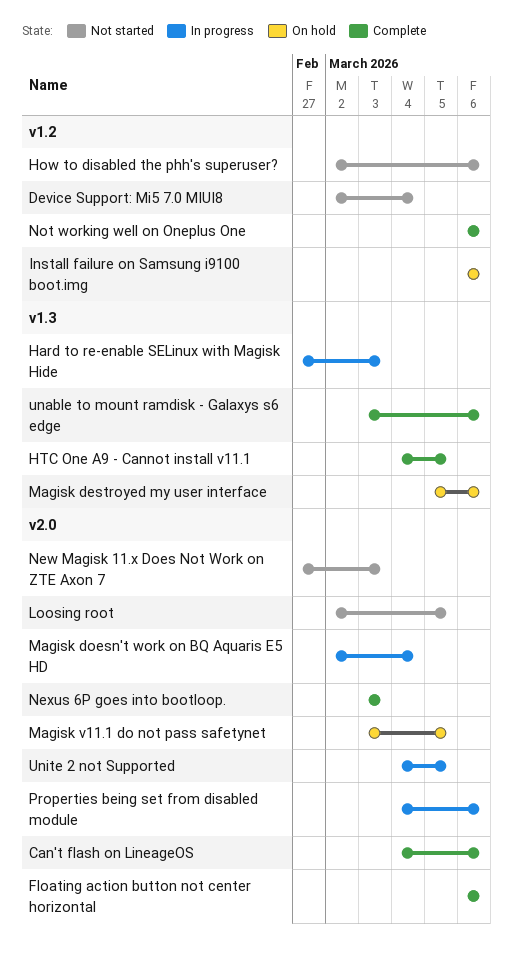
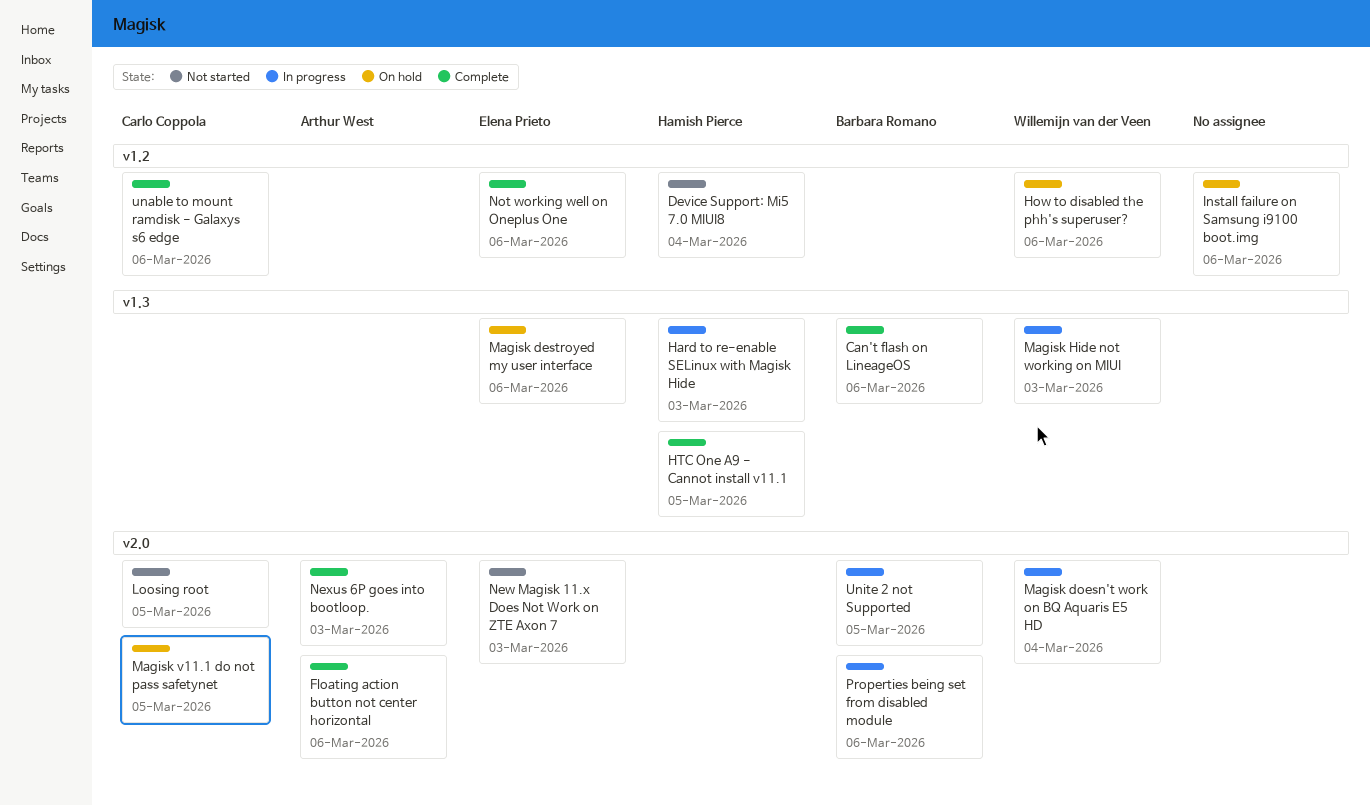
Can't flash on LineageOS, label: v2.0 -> v1.3
How to disabled the phh's superuser?, status: Not started -> On hold
Magisk Hide not working on MIUI: none -> present
unable to mount ramdisk - Galaxys s6 edge, label: v1.3 -> v1.2

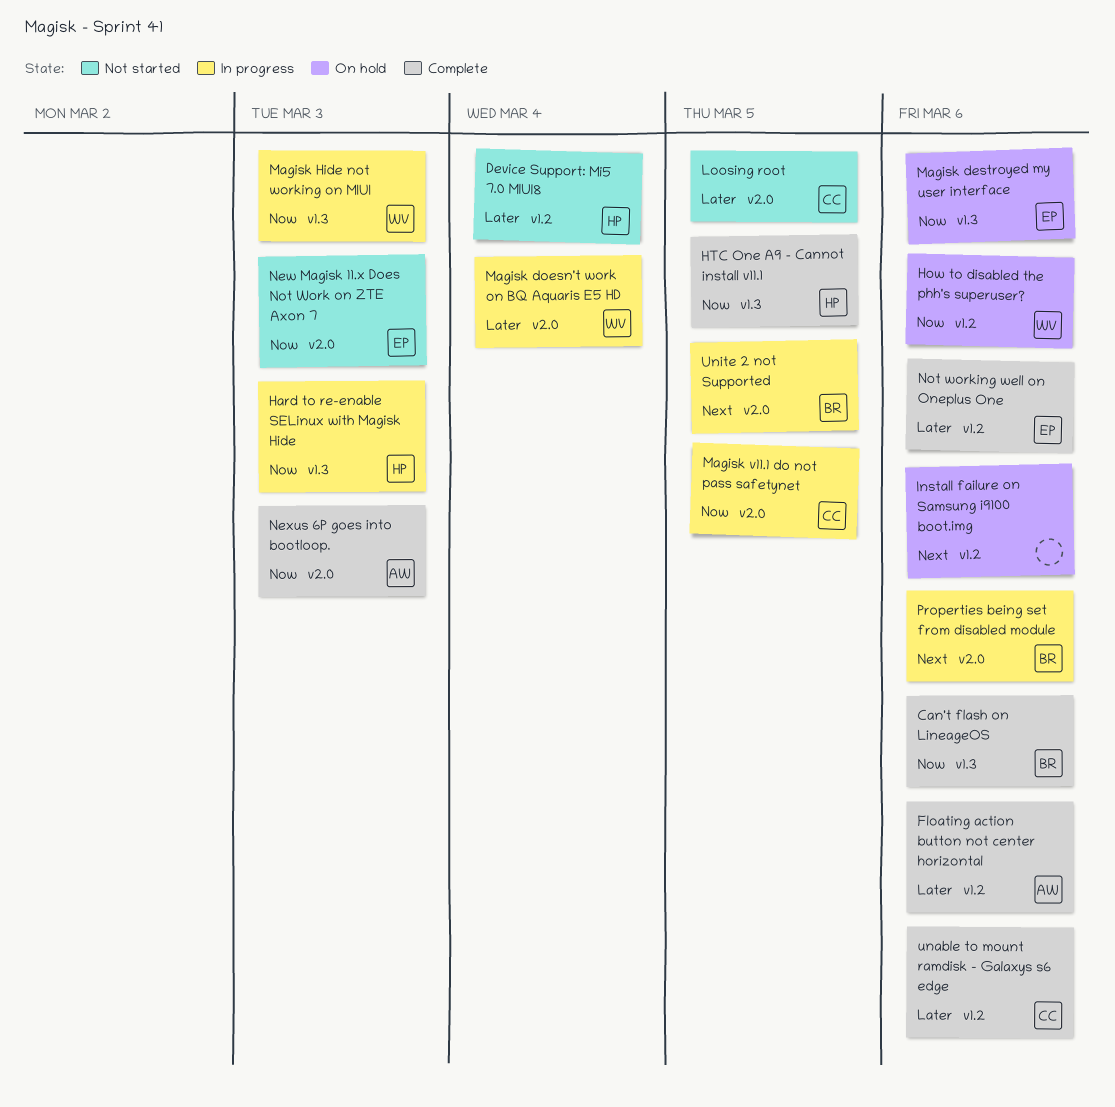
Floating action button not center horizontal, label: v2.0 -> v1.2
Magisk v11.1 do not pass safetynet, status: On hold -> In progress

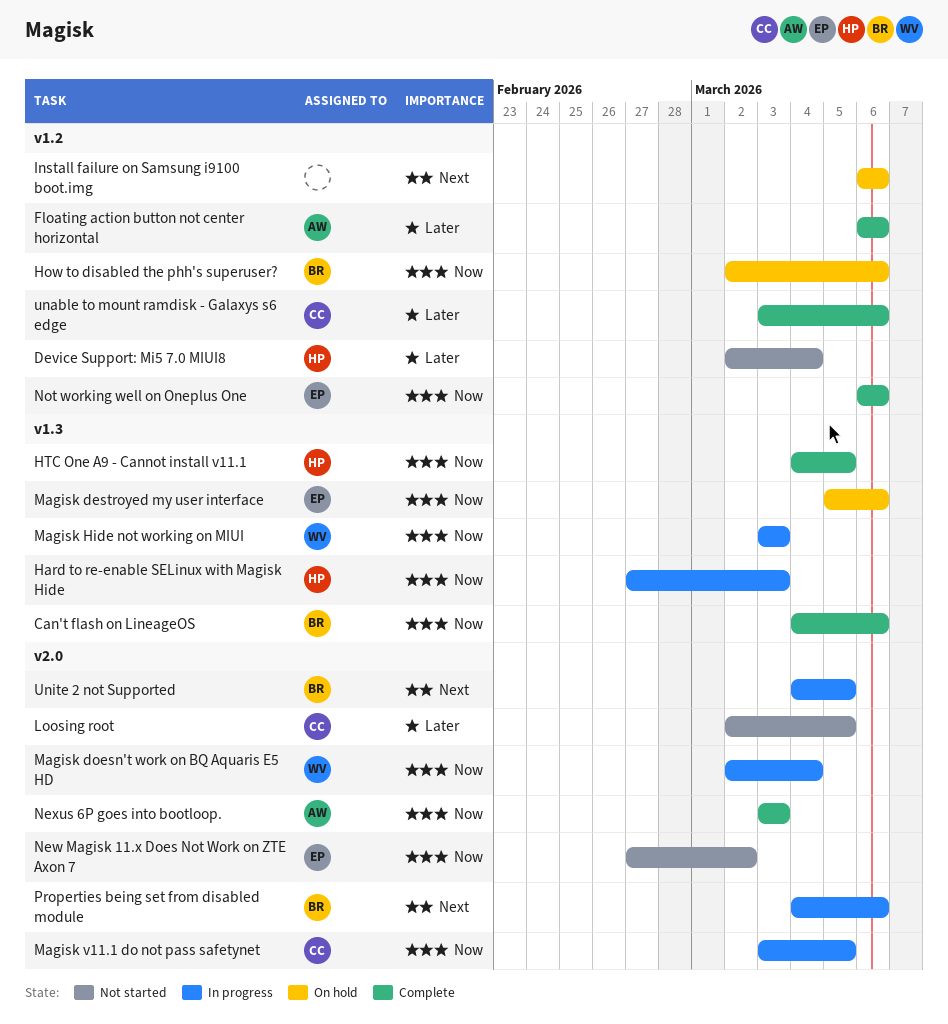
How to disabled the phh's superuser?, owner: WV -> BR
Magisk doesn't work on BQ Aquaris E5 HD, priority: Later -> Now
New Magisk 11.x Does Not Work on ZTE Axon 7, due: Mar 3 -> Mar 2
Not working well on Oneplus One, priority: Later -> Now

